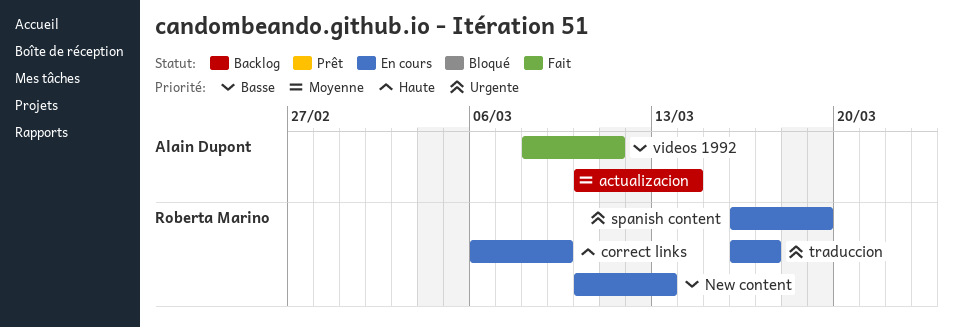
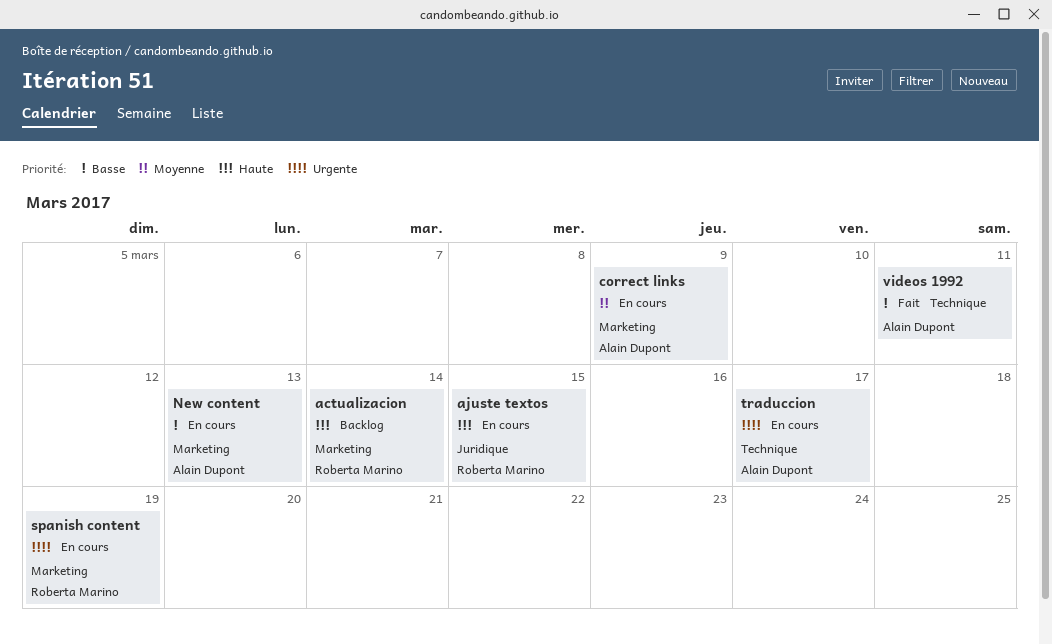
actualizacion, owner: Alain Dupont -> Roberta Marino
actualizacion, priority: Moyenne -> Haute
ajuste textos: none -> present
correct links, owner: Roberta Marino -> Alain Dupont
correct links, priority: Haute -> Moyenne
New content, owner: Roberta Marino -> Alain Dupont
traduccion, owner: Roberta Marino -> Alain Dupont

